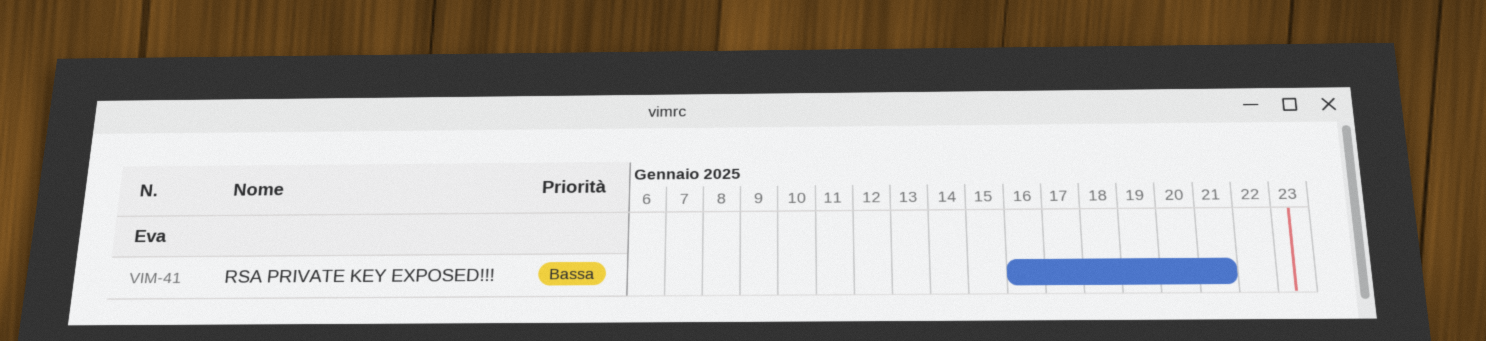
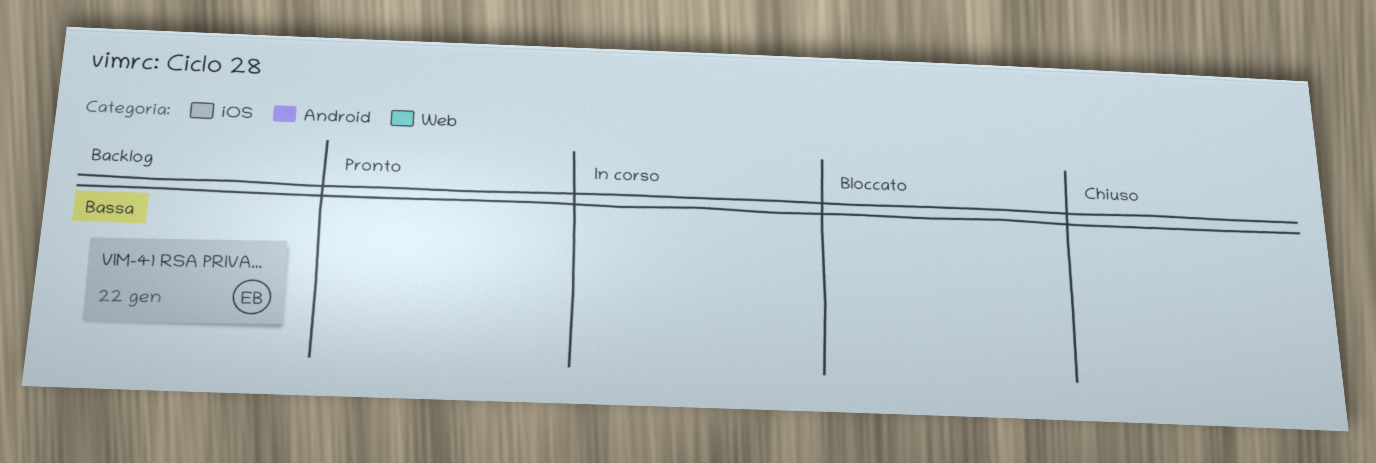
VIM-41, due: Jan 21 -> Jan 22

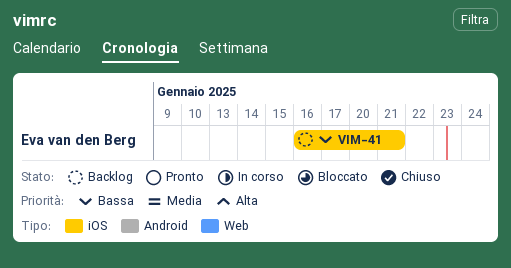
VIM-41, due: Jan 22 -> Jan 21

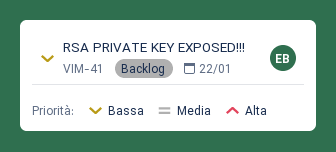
VIM-41, due: Jan 21 -> Jan 22

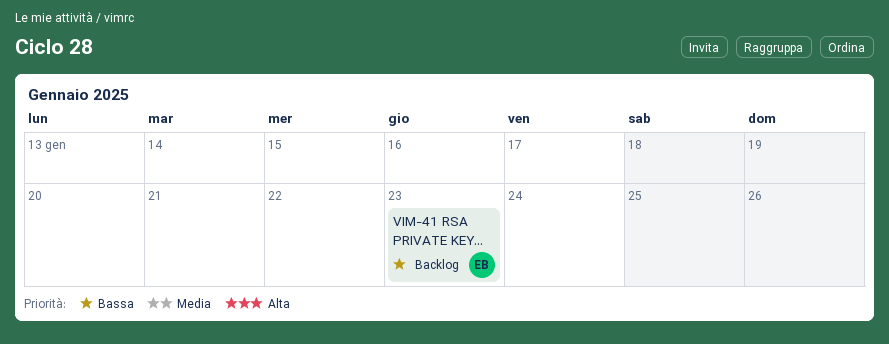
VIM-41, due: Jan 22 -> Jan 23

